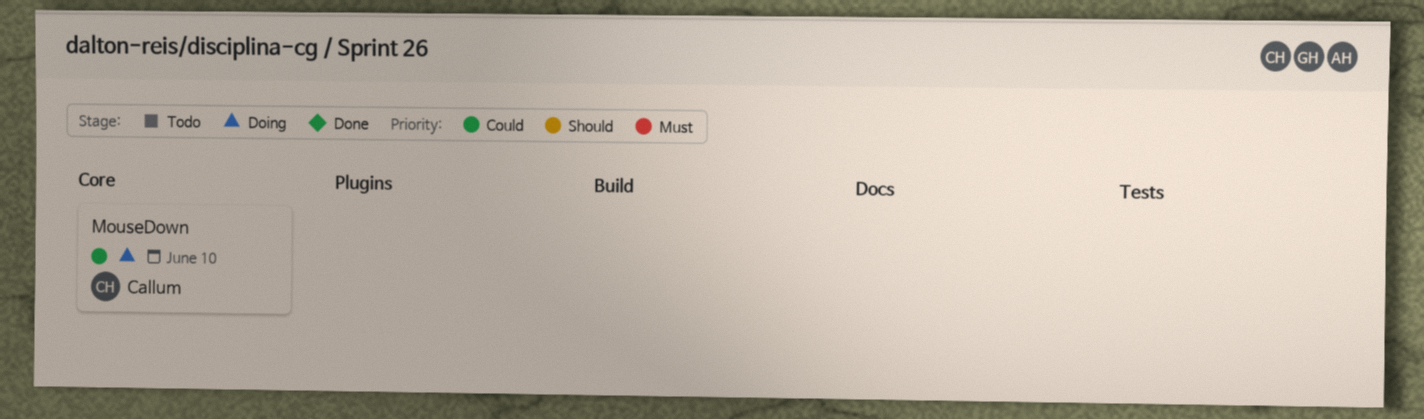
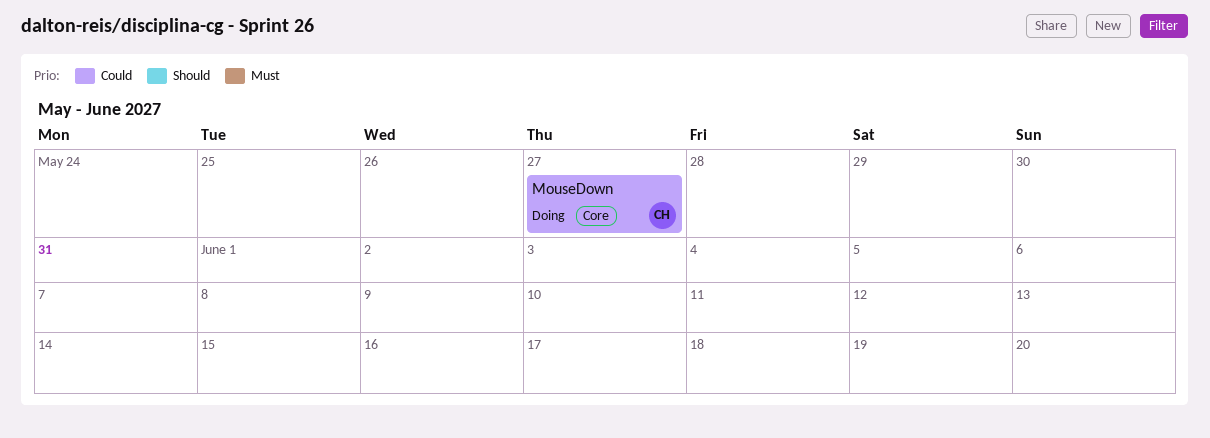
MouseDown, due: Jun 10 -> May 27

